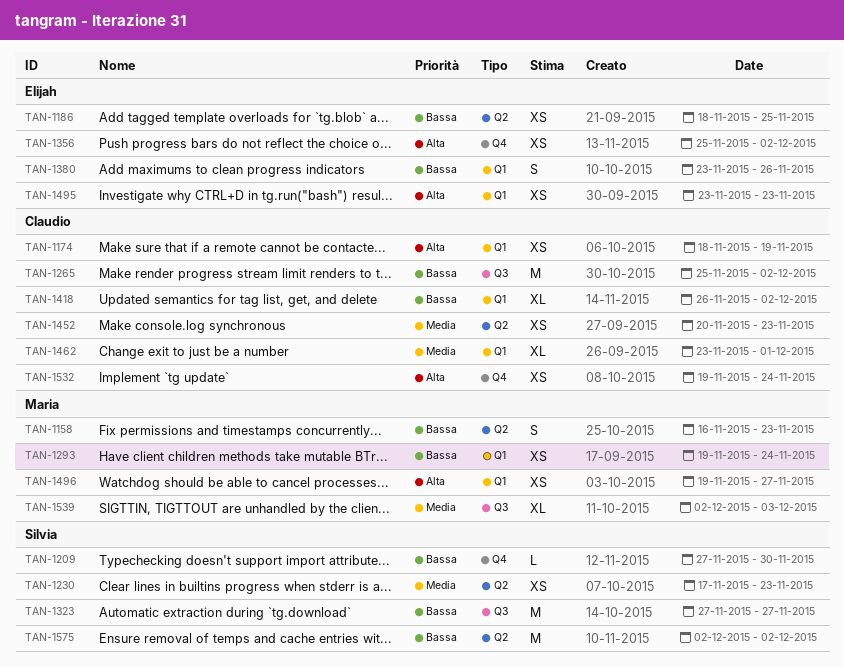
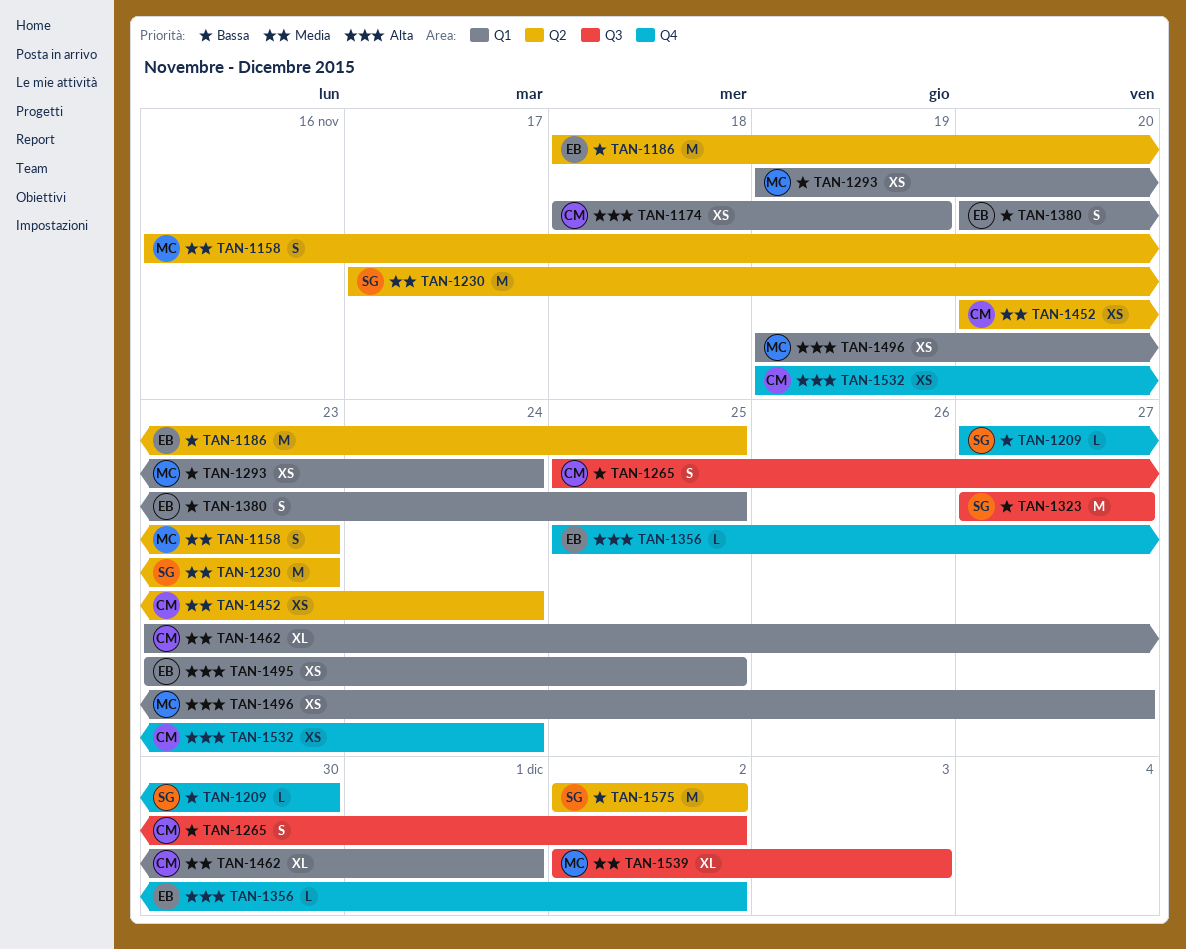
TAN-1158, priority: Bassa -> Media
TAN-1186, estimate: XS -> M
TAN-1230, estimate: XS -> M
TAN-1265, estimate: M -> S
TAN-1356, estimate: XS -> L
TAN-1380, start: Nov 23 -> Nov 20
TAN-1380, due: Nov 26 -> Nov 25
TAN-1418: present -> none
TAN-1452, due: Nov 23 -> Nov 24
TAN-1495, due: Nov 23 -> Nov 25

